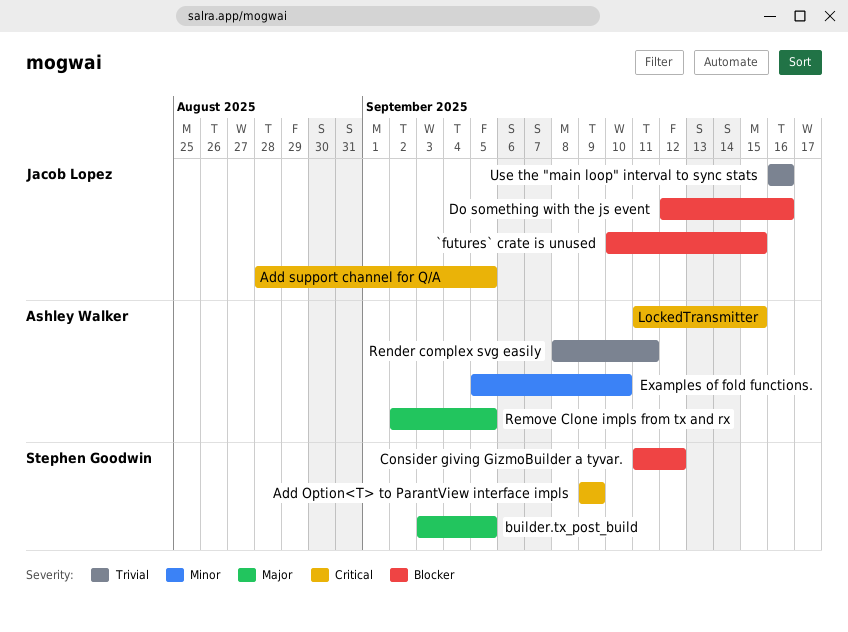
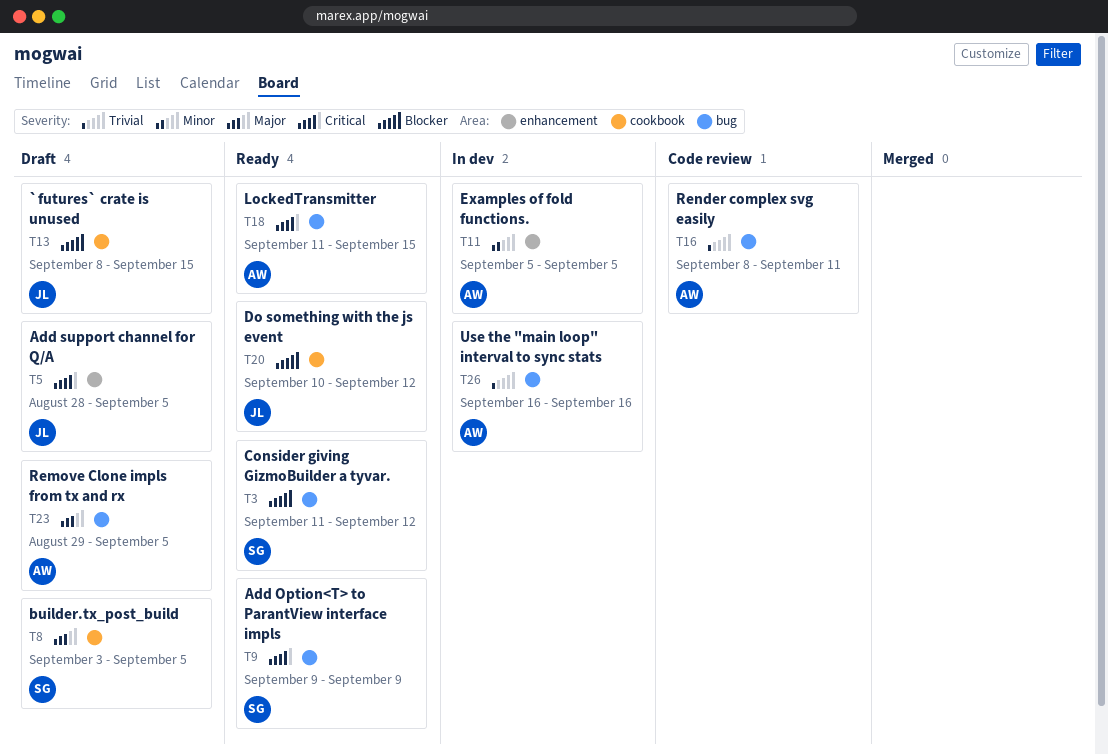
`futures` crate is unused, start: Sep 10 -> Sep 8
Do something with the js event, start: Sep 12 -> Sep 10
Do something with the js event, due: Sep 16 -> Sep 12
Examples of fold functions., due: Sep 10 -> Sep 5
Remove Clone impls from tx and rx, start: Sep 2 -> Aug 29
Use the "main loop" interval to sync stats, owner: Jacob Lopez -> Ashley Walker

